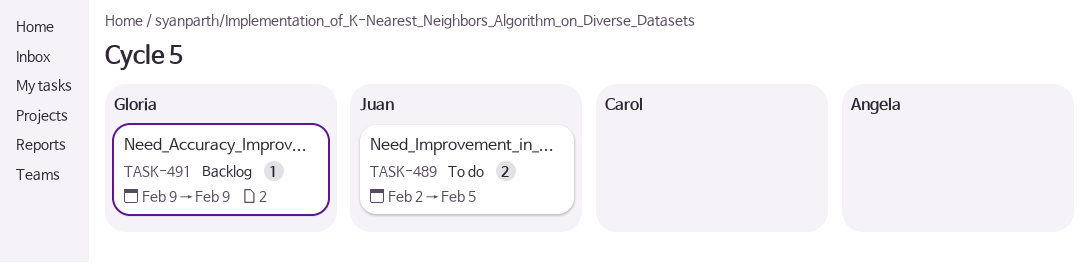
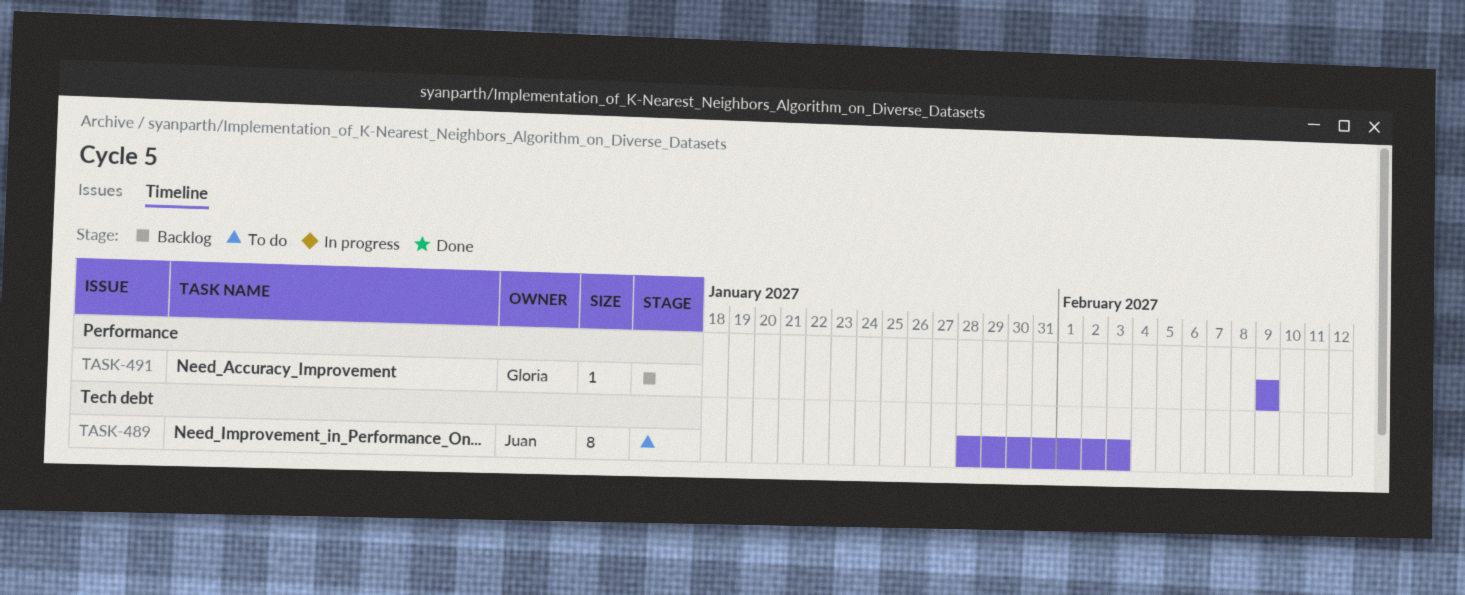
TASK-489, estimate: 2 -> 8
TASK-489, start: Feb 2 -> Jan 28
TASK-489, due: Feb 5 -> Feb 3

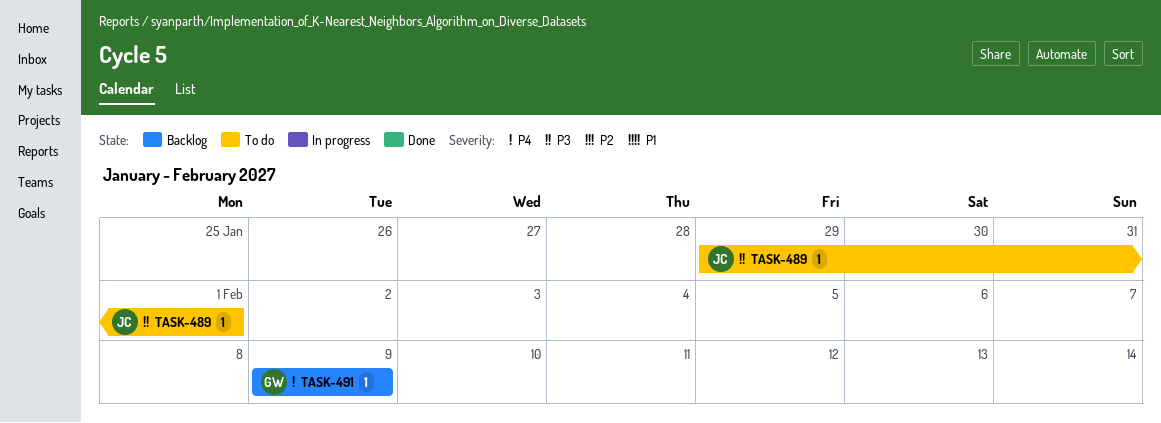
TASK-489, estimate: 8 -> 1
TASK-489, start: Jan 28 -> Jan 29
TASK-489, due: Feb 3 -> Feb 1

